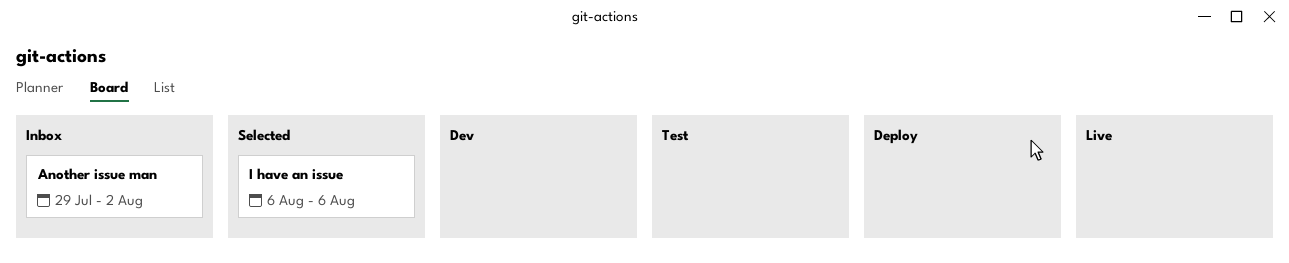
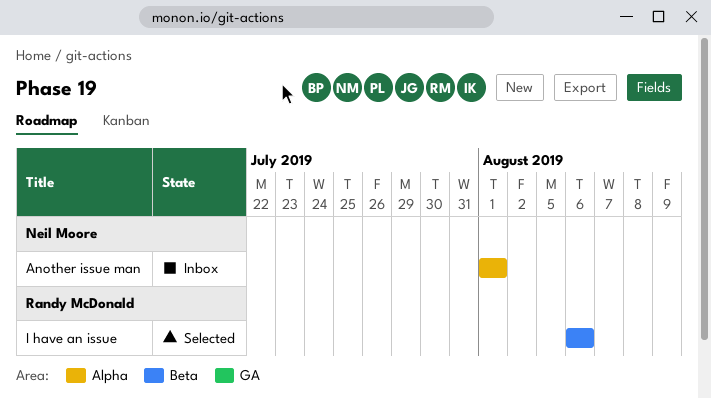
Another issue man, start: Jul 29 -> Aug 1
Another issue man, due: Aug 2 -> Aug 1

